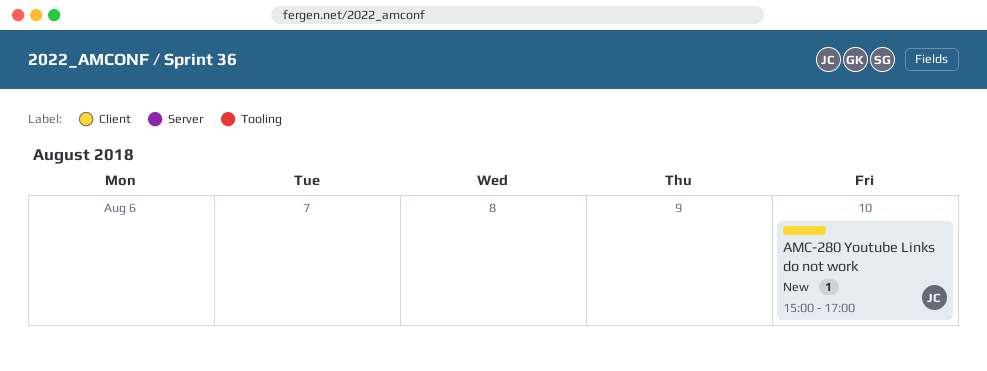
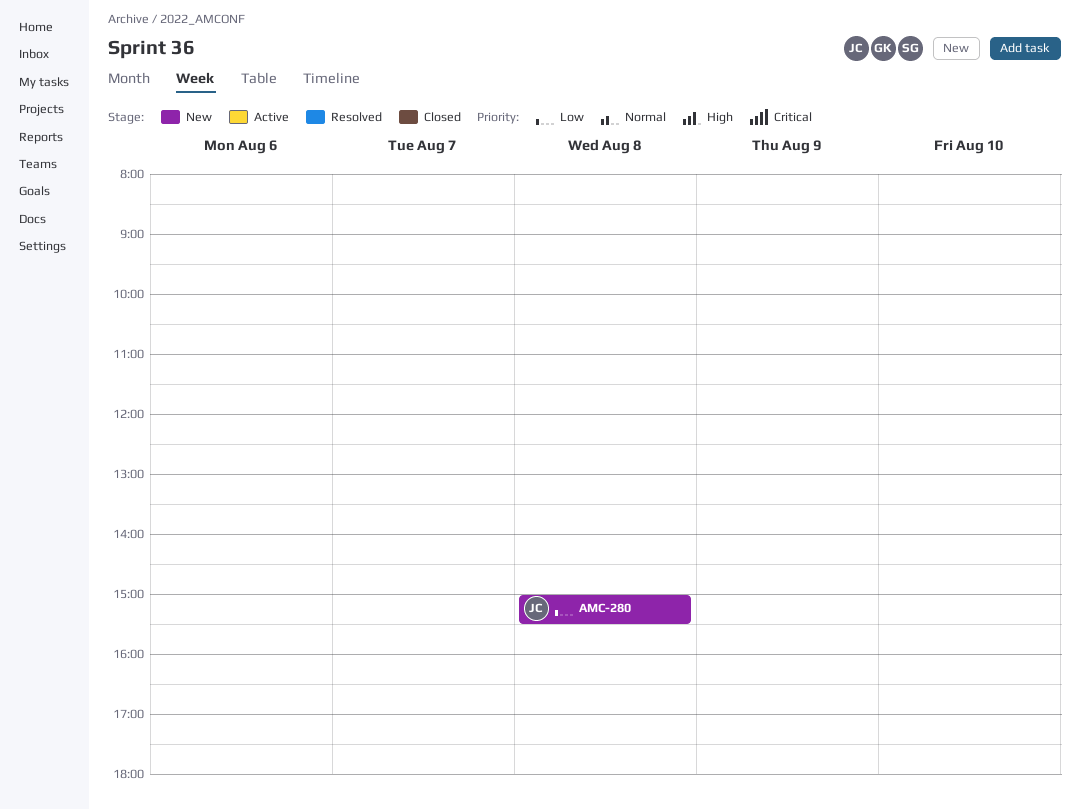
AMC-280, day: Aug 10 -> Aug 8
AMC-280, ends: 17:00 -> 15:30

